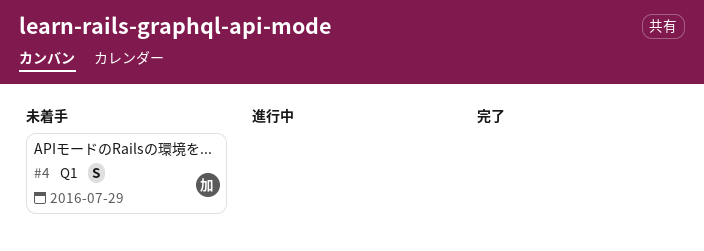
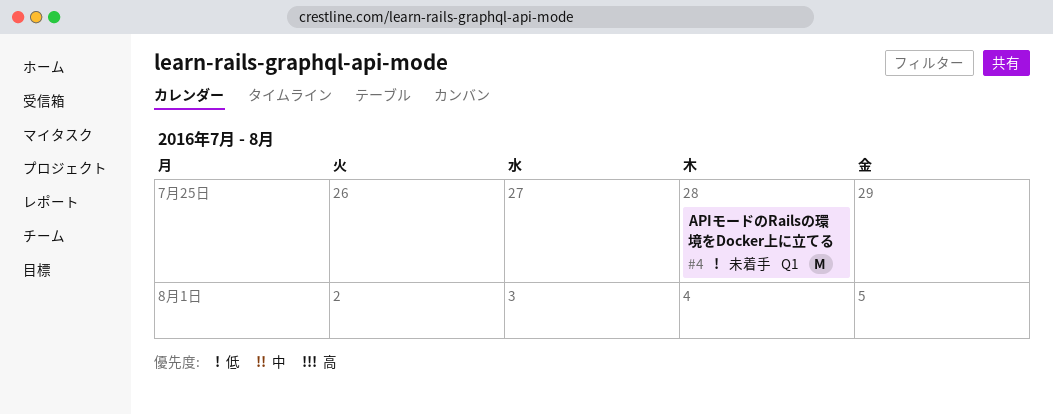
#4, estimate: S -> M
#4, due: Jul 29 -> Jul 28

